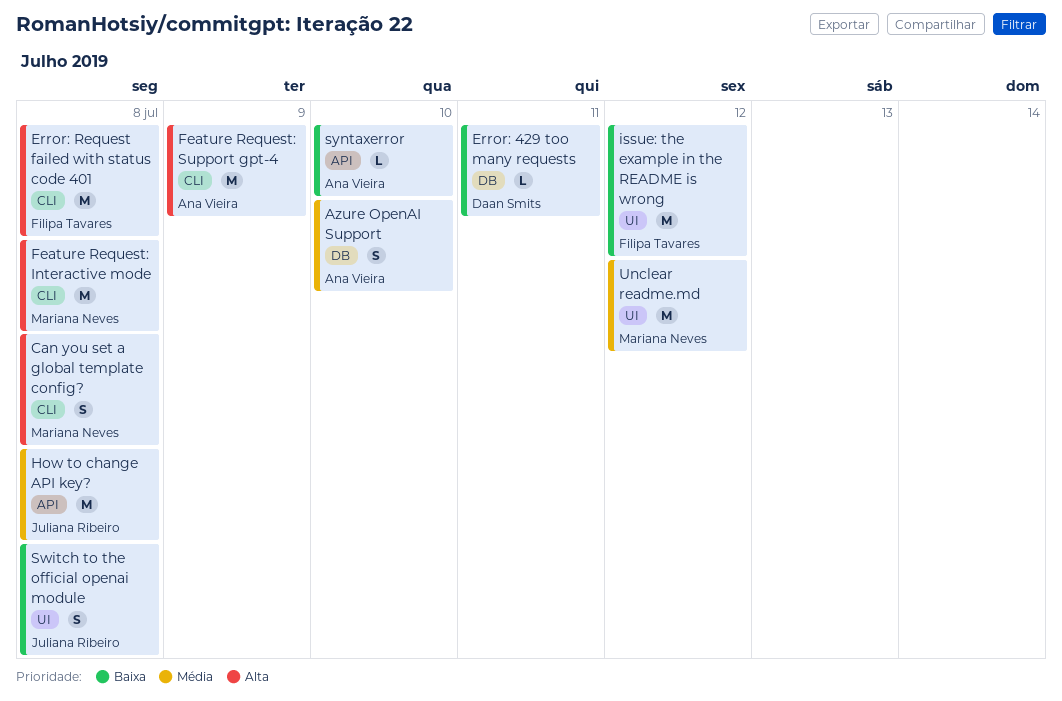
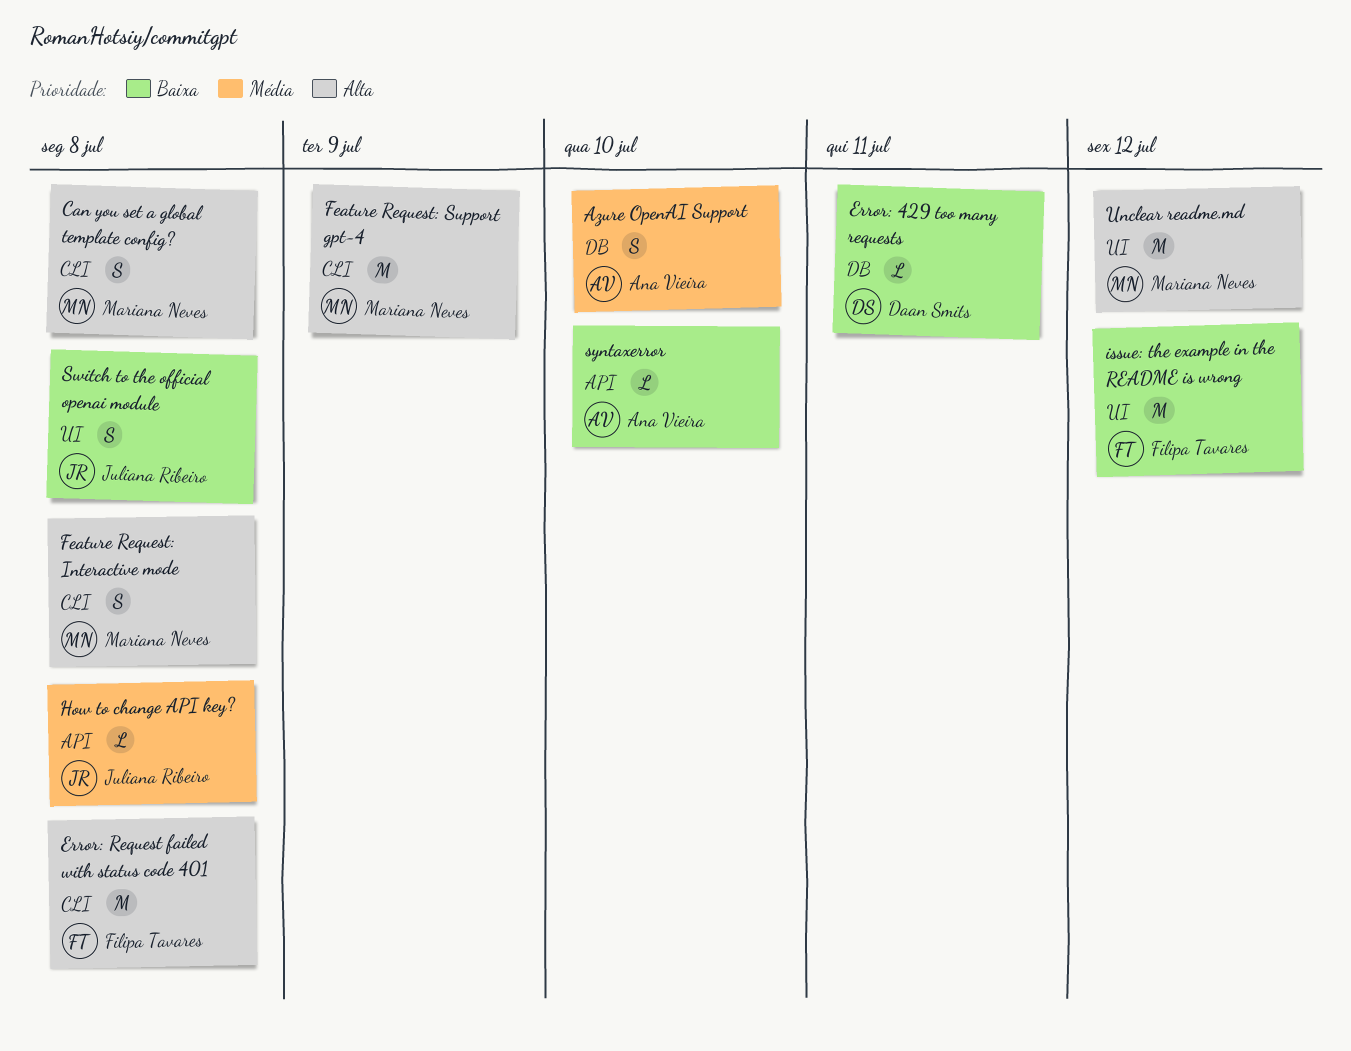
Feature Request: Interactive mode, estimate: M -> S
Feature Request: Support gpt-4, owner: Ana Vieira -> Mariana Neves
How to change API key?, estimate: M -> L
Unclear readme.md, priority: Média -> Alta

